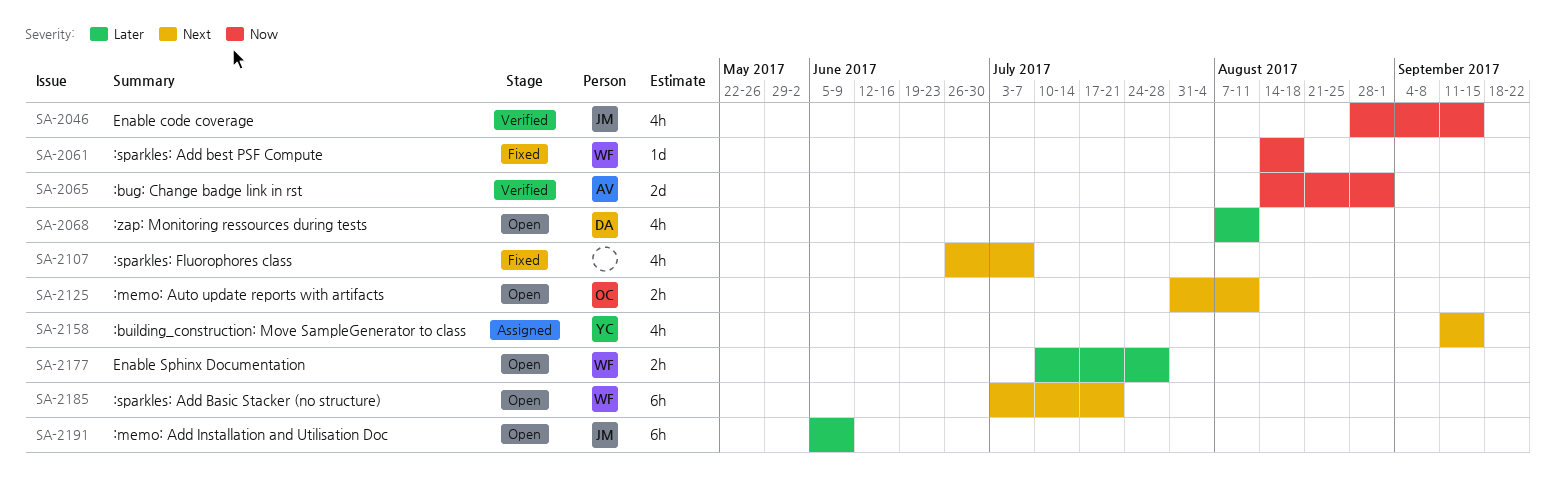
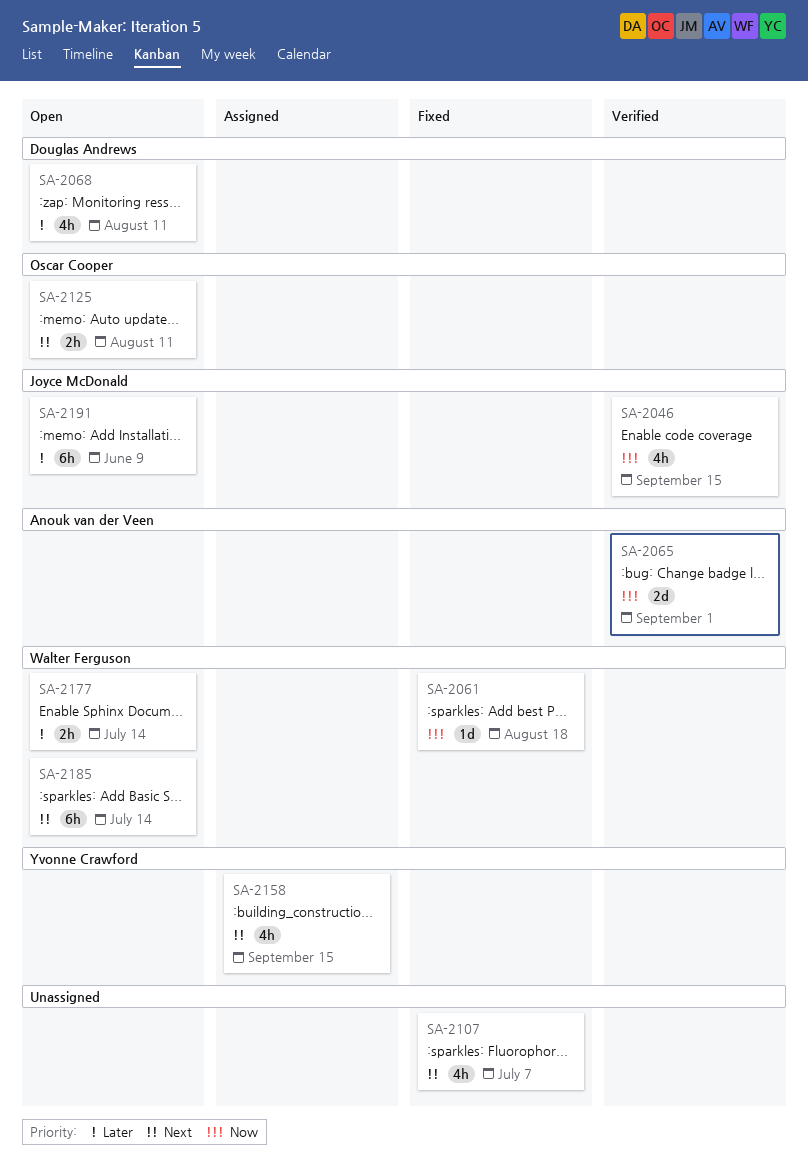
SA-2177, due: Jul 28 -> Jul 14
SA-2185, due: Jul 21 -> Jul 14

